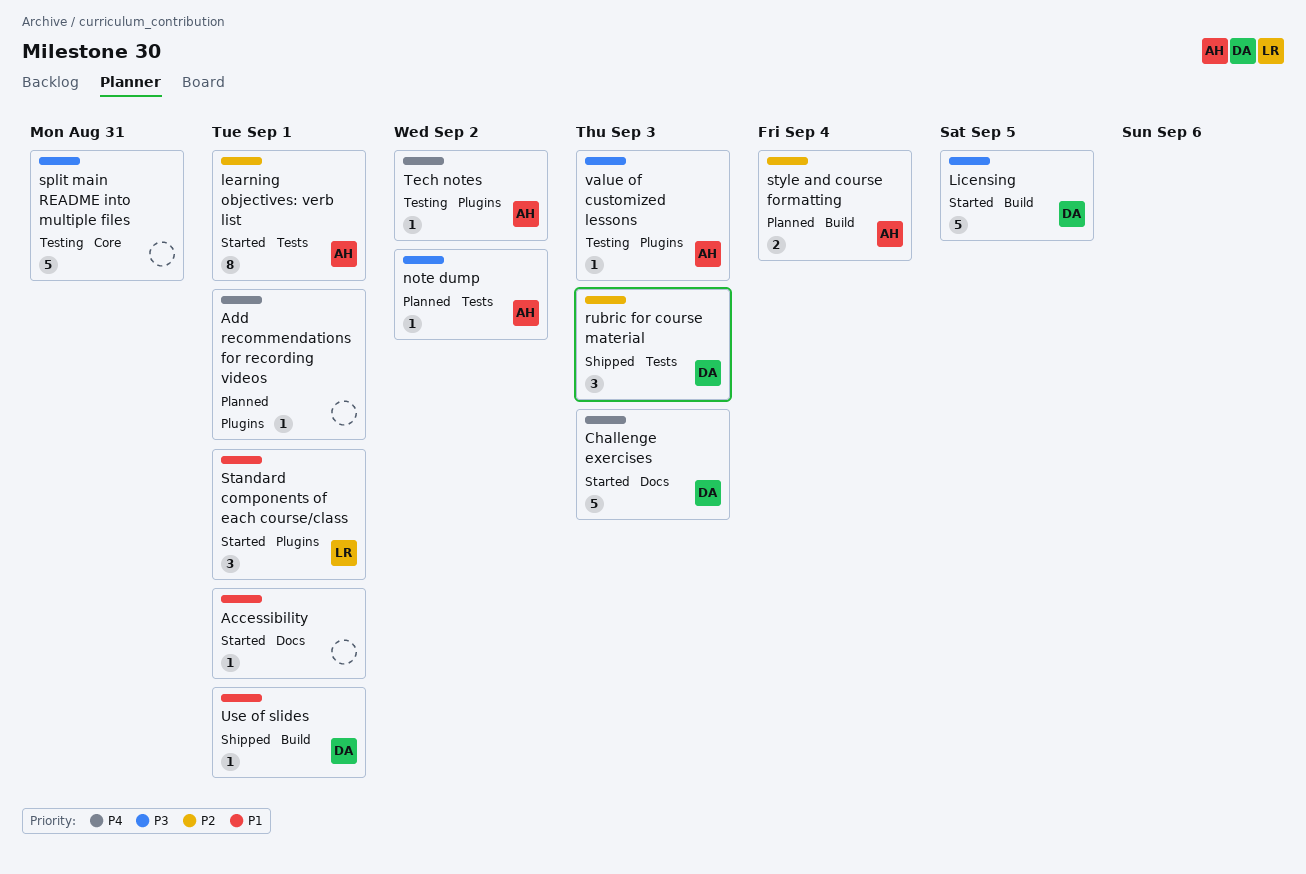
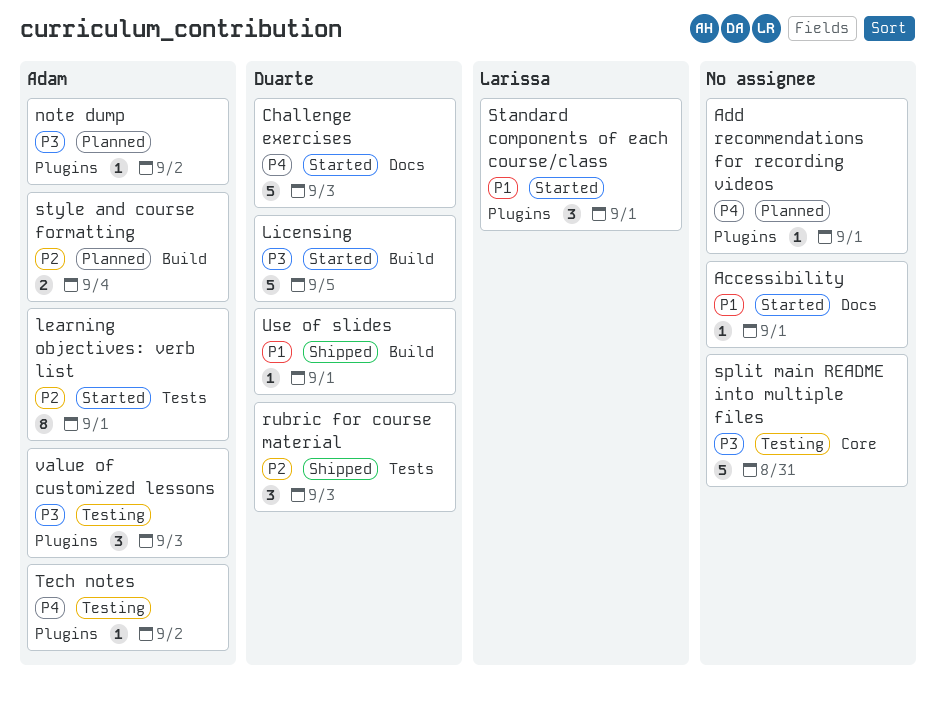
note dump, label: Tests -> Plugins
value of customized lessons, estimate: 1 -> 3

